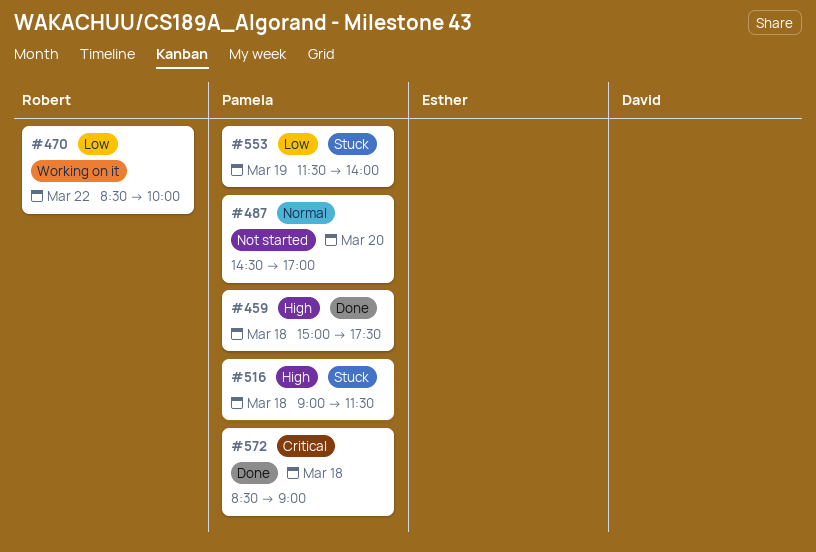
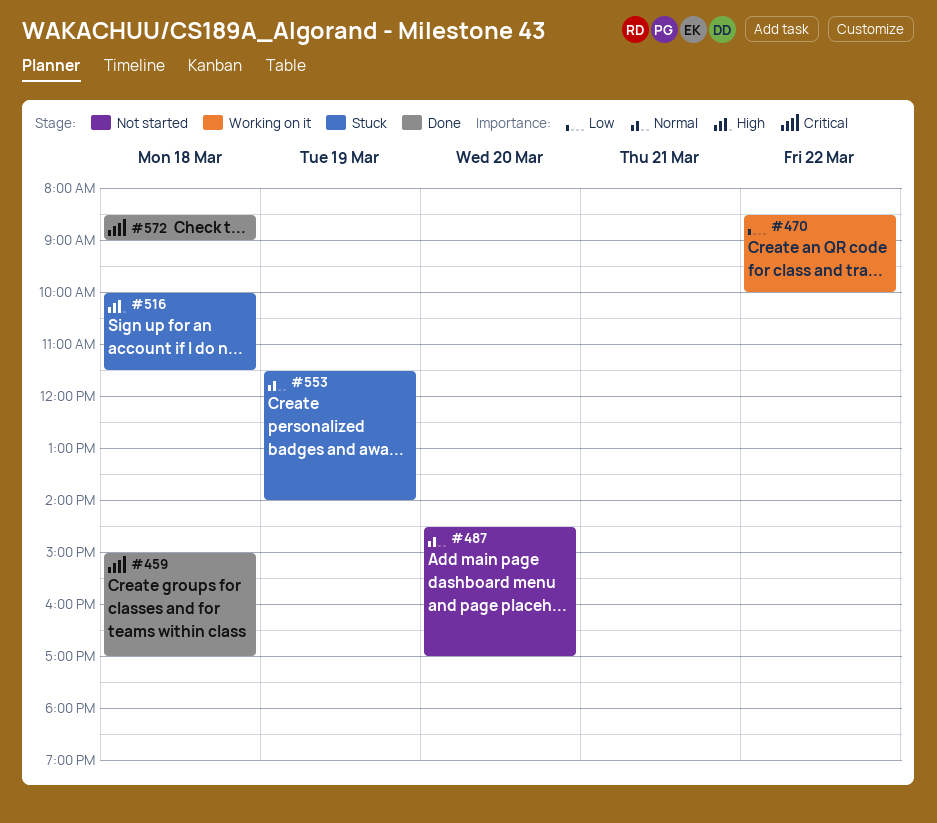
#459, priority: High -> Critical
#459, ends: 17:30 -> 17:00
#516, begins: 09:00 -> 10:00
#553, priority: Low -> Normal

